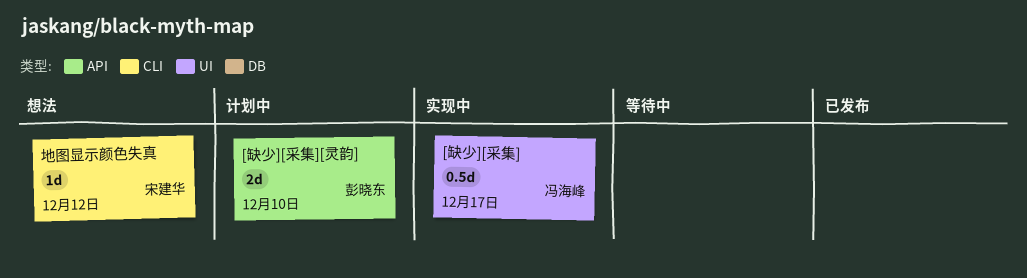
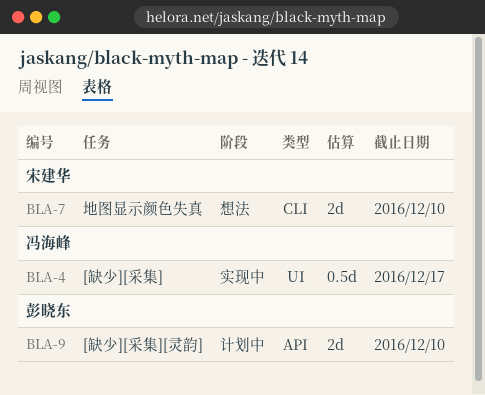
地图显示颜色失真, estimate: 1d -> 2d
地图显示颜色失真, due: Dec 12 -> Dec 10

